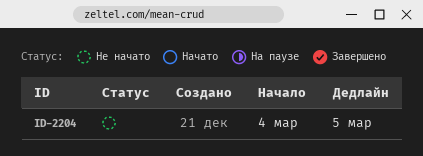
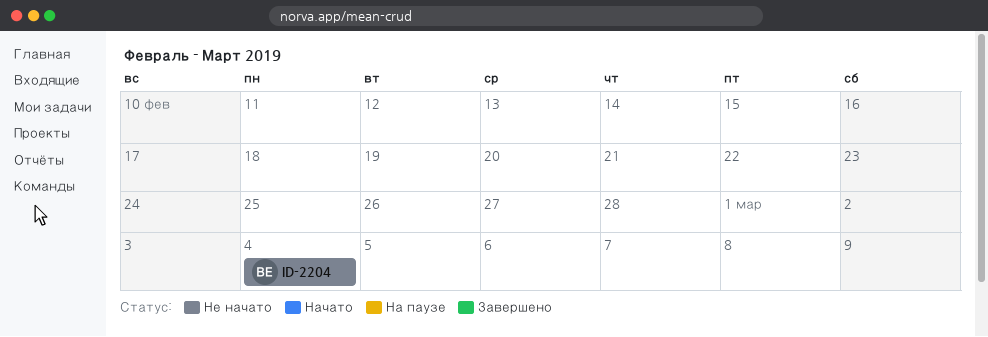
ID-2204, due: Mar 5 -> Mar 4

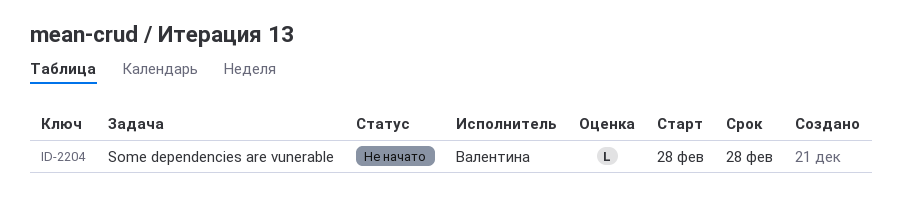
ID-2204, start: Mar 4 -> Feb 28
ID-2204, due: Mar 4 -> Feb 28

